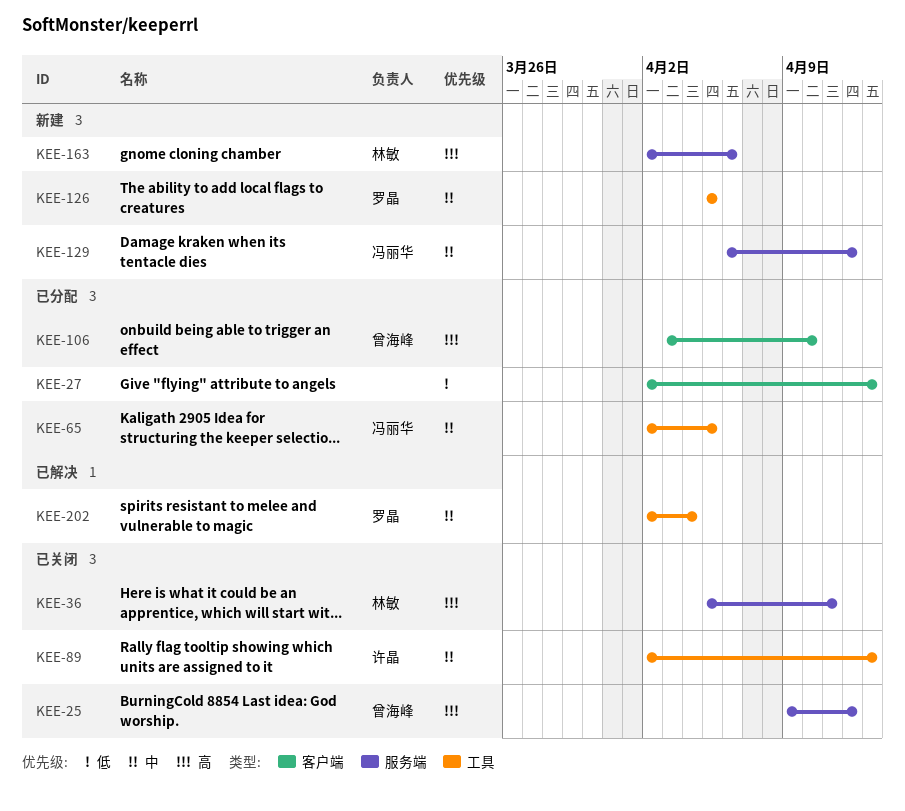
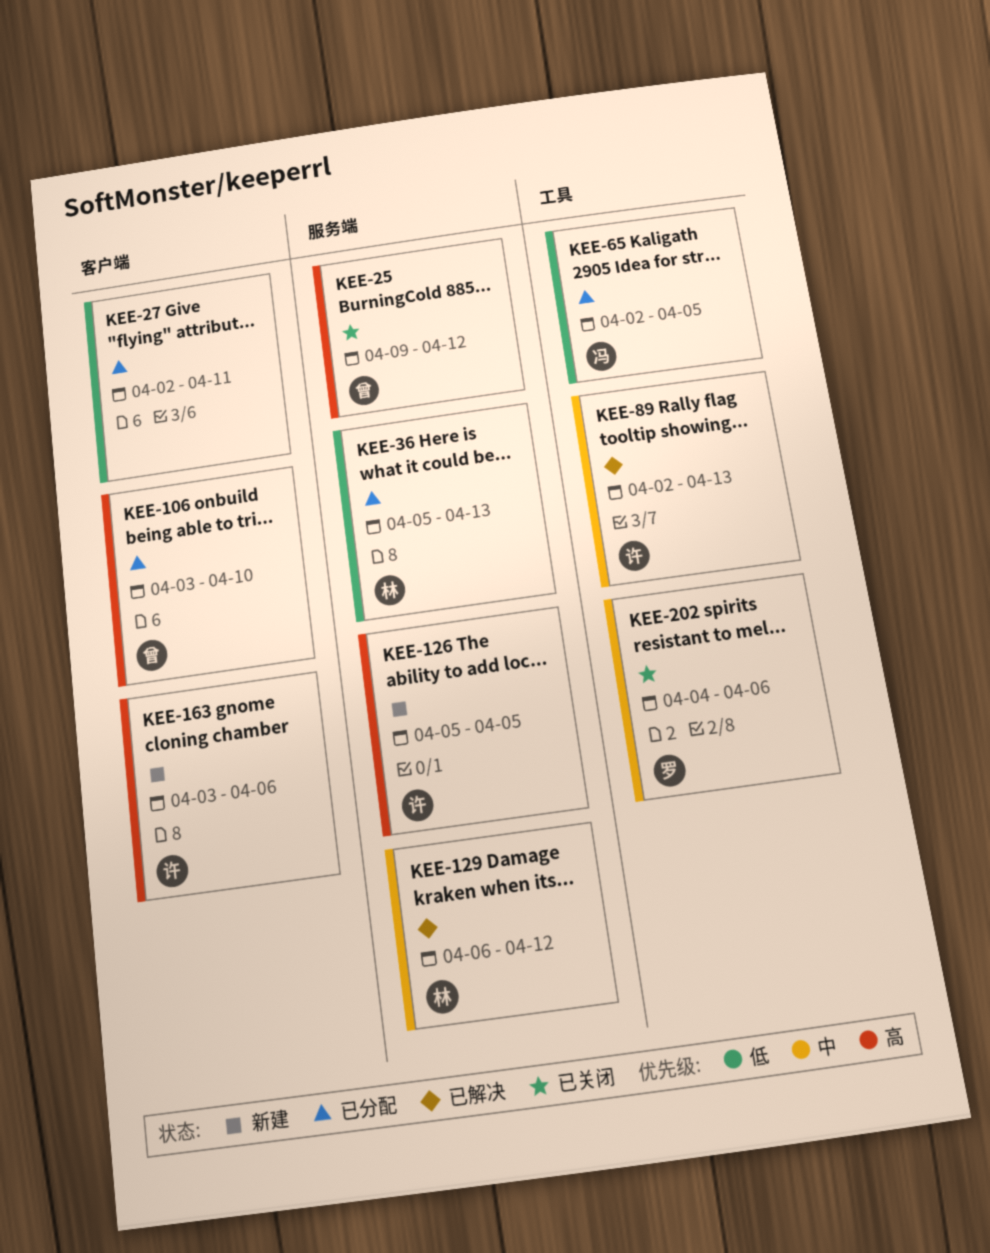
KEE-27, due: Apr 13 -> Apr 11
KEE-36, status: 已关闭 -> 已分配
KEE-36, priority: 高 -> 低
KEE-36, due: Apr 11 -> Apr 13
KEE-65, priority: 中 -> 低
KEE-89, status: 已关闭 -> 已解决
KEE-126, owner: 罗晶 -> 许晶
KEE-126, priority: 中 -> 高
KEE-126, label: 工具 -> 服务端
KEE-129, status: 新建 -> 已解决
KEE-129, owner: 冯丽华 -> 林敏
KEE-163, owner: 林敏 -> 许晶
KEE-163, label: 服务端 -> 客户端
KEE-163, start: Apr 2 -> Apr 3
KEE-202, status: 已解决 -> 已关闭
KEE-202, start: Apr 2 -> Apr 4
KEE-202, due: Apr 4 -> Apr 6

